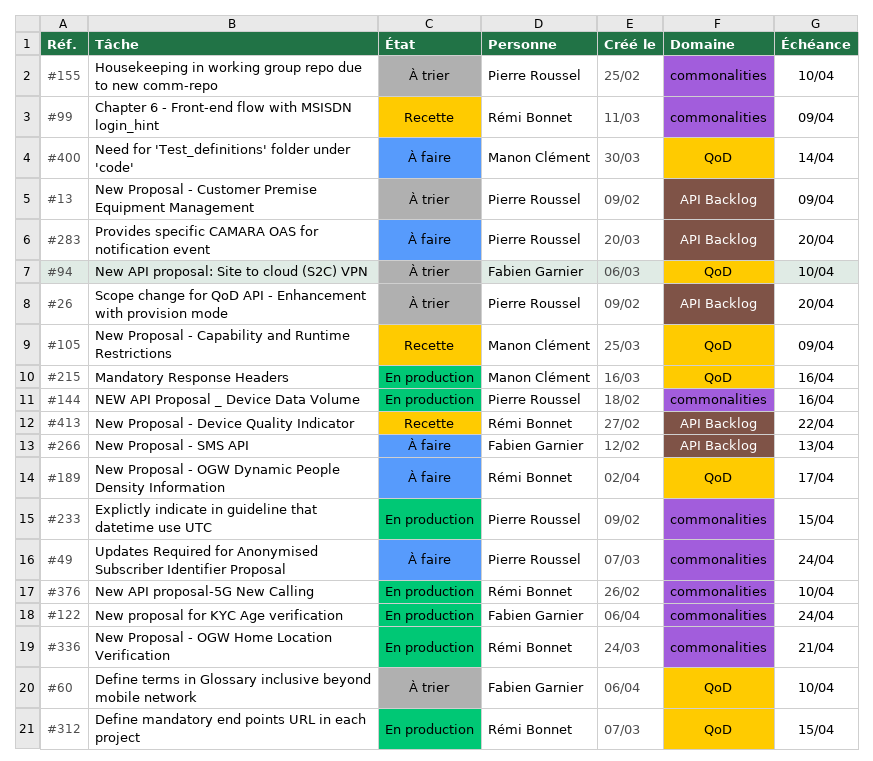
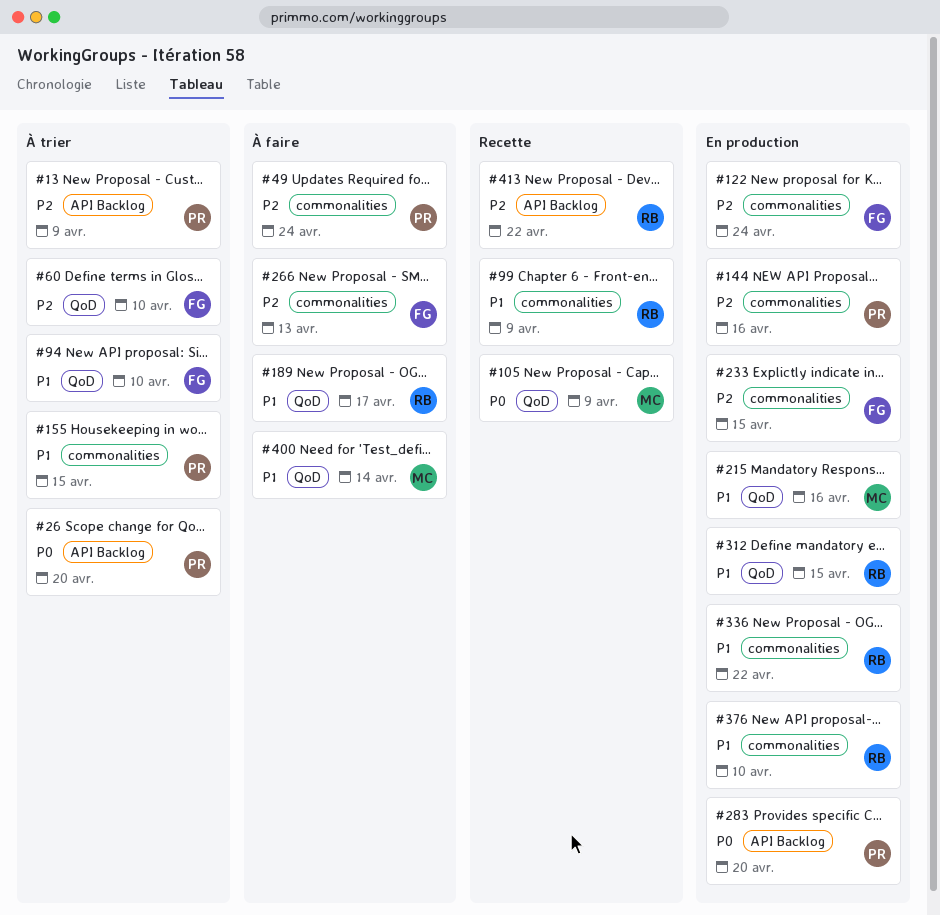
#155, due: Apr 10 -> Apr 15
#233, owner: Pierre Roussel -> Fabien Garnier
#266, label: API Backlog -> commonalities
#283, status: À faire -> En production
#336, due: Apr 21 -> Apr 22

